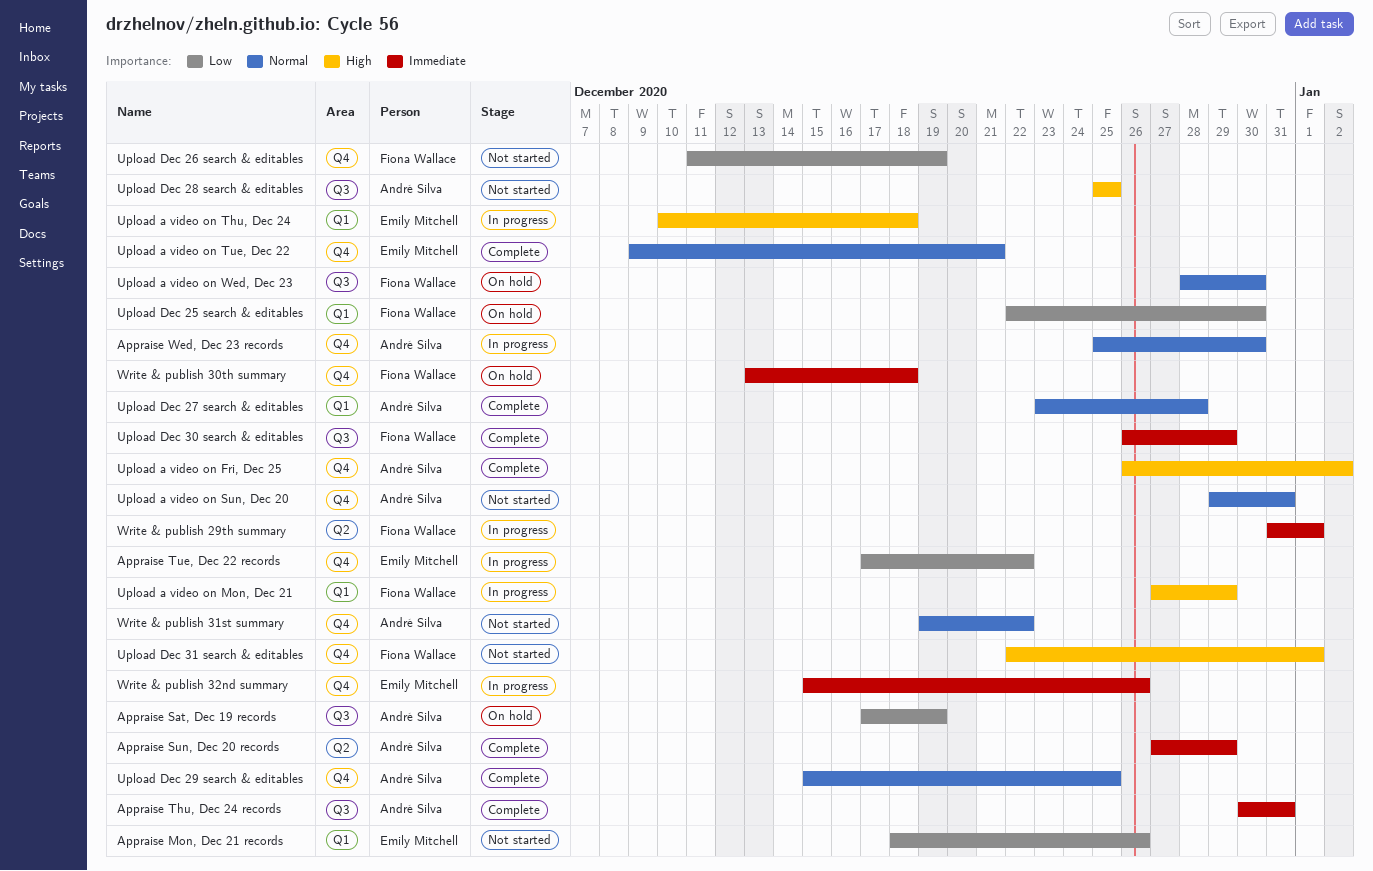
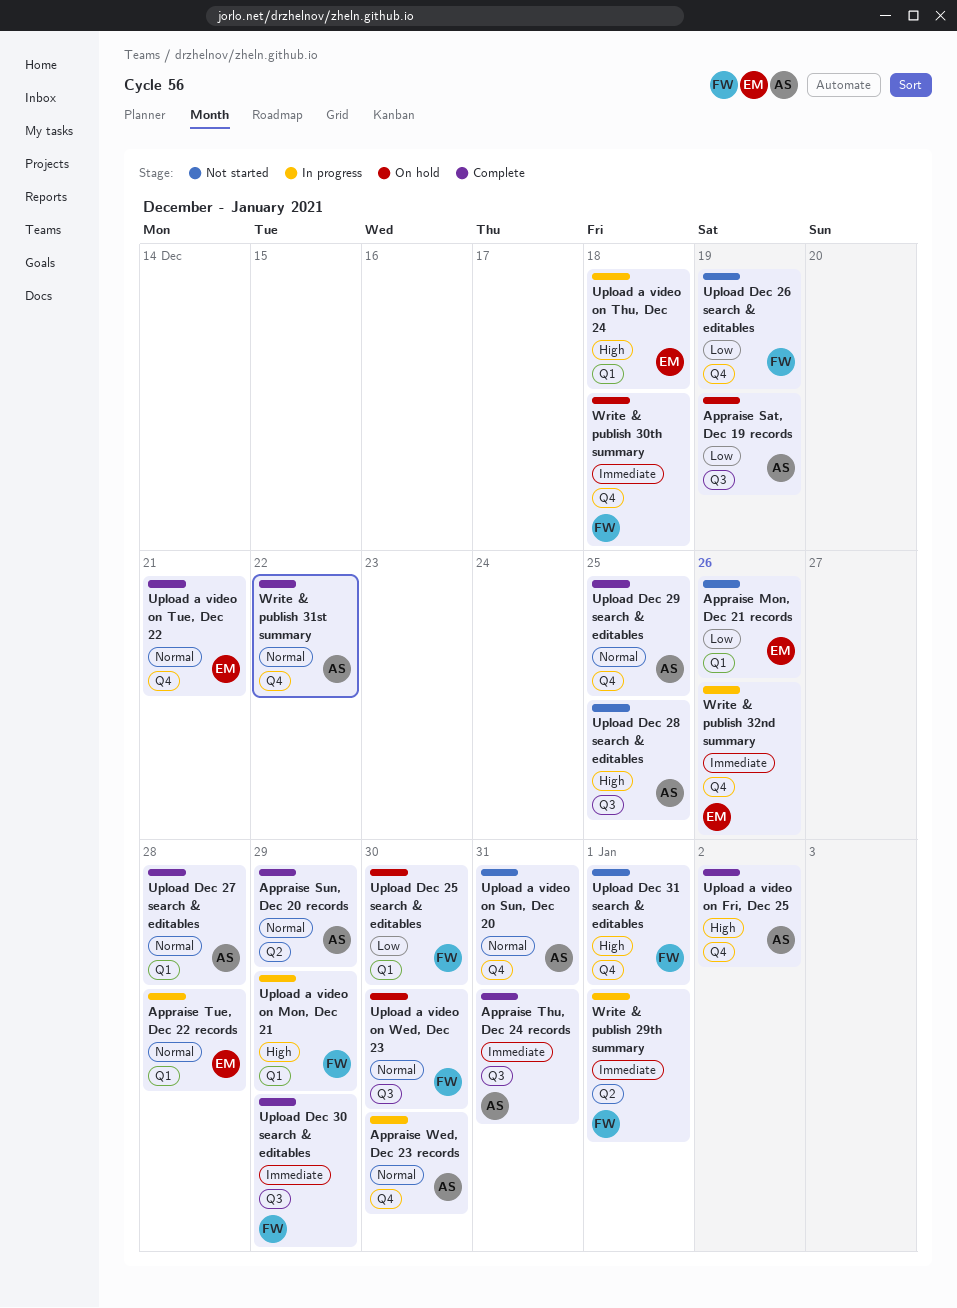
Appraise Sun, Dec 20 records, priority: Immediate -> Normal
Appraise Tue, Dec 22 records, priority: Low -> Normal
Appraise Tue, Dec 22 records, label: Q4 -> Q1
Appraise Tue, Dec 22 records, due: Dec 22 -> Dec 28
Write & publish 31st summary, status: Not started -> Complete

